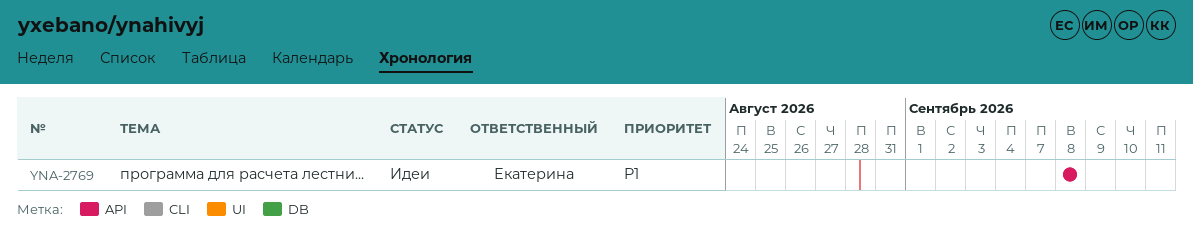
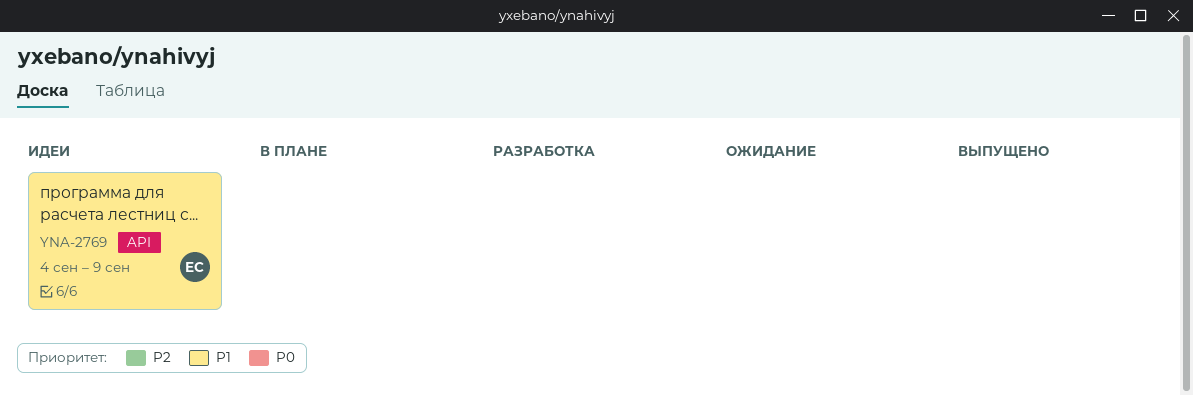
YNA-2769, start: Sep 8 -> Sep 4
YNA-2769, due: Sep 8 -> Sep 9

